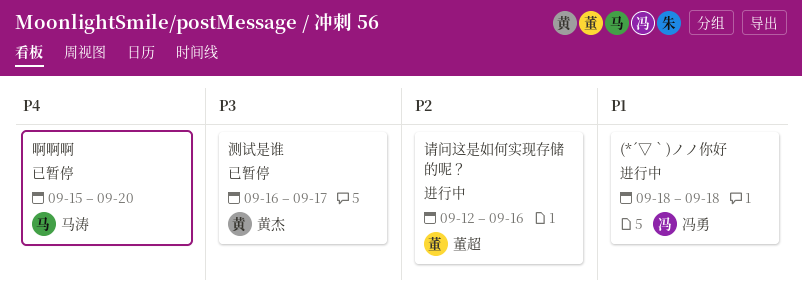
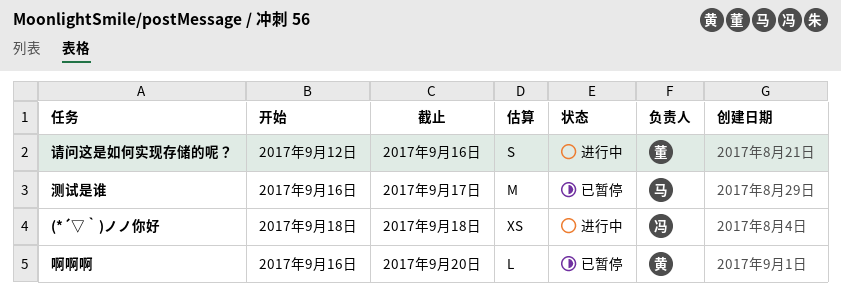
啊啊啊, owner: 马涛 -> 黄杰
啊啊啊, start: Sep 15 -> Sep 16
测试是谁, owner: 黄杰 -> 马涛

